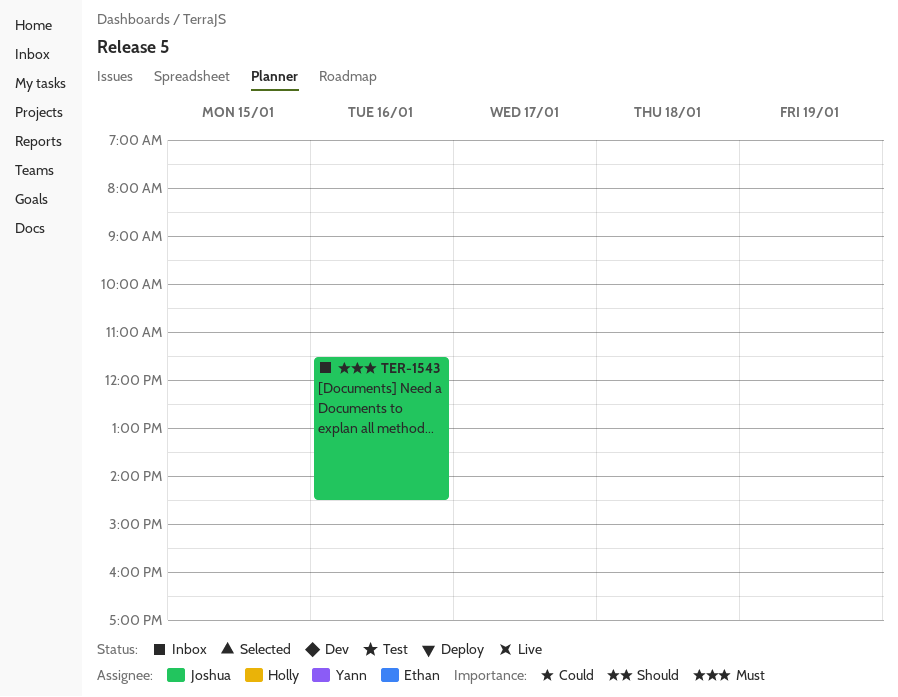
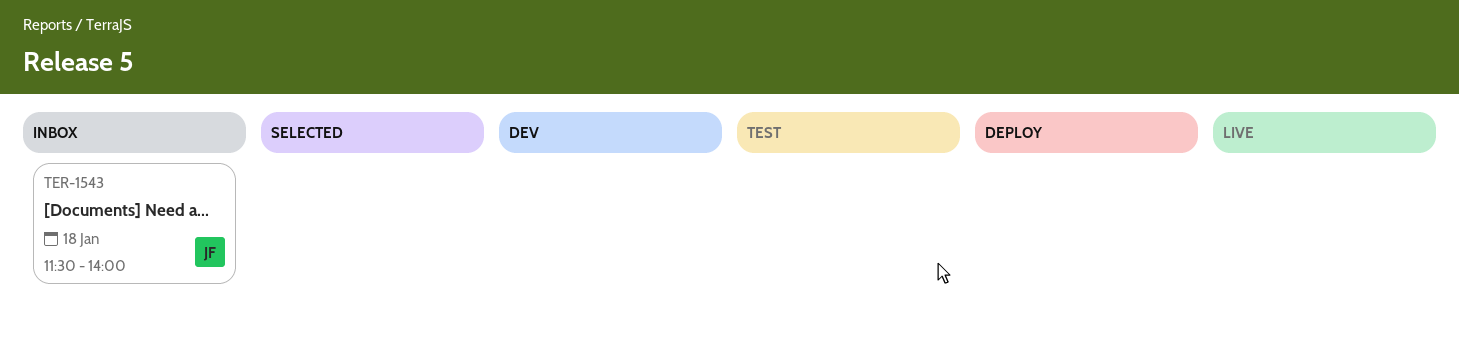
TER-1543, day: Jan 16 -> Jan 18
TER-1543, ends: 14:30 -> 14:00

